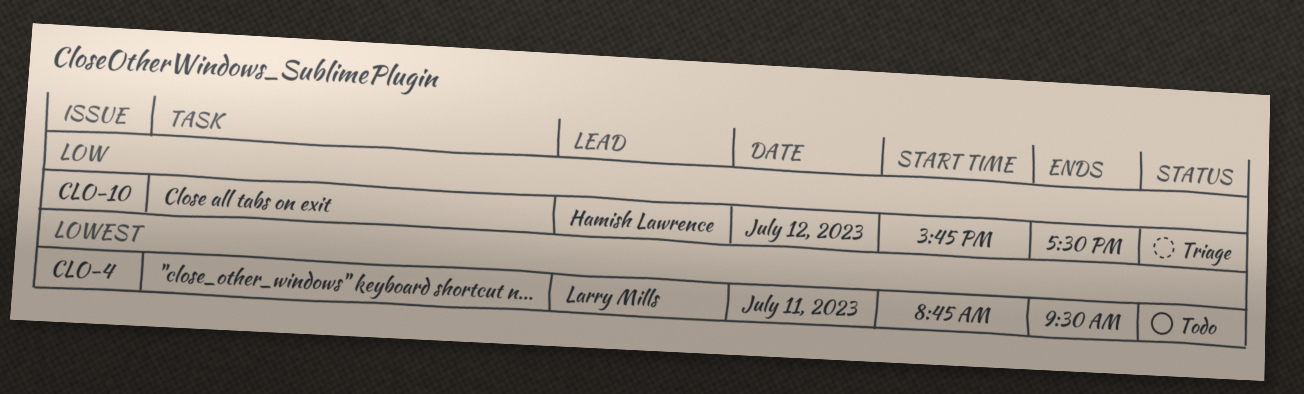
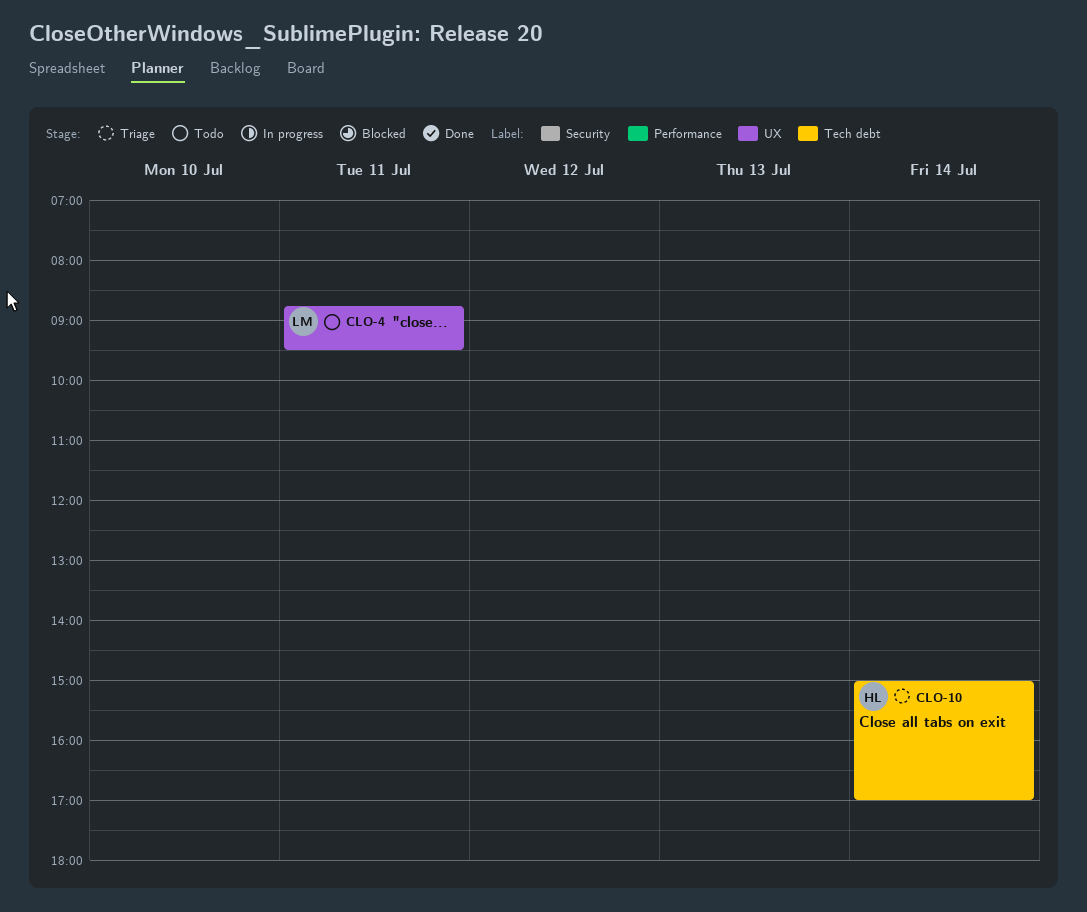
CLO-10, day: Jul 12 -> Jul 14
CLO-10, begins: 15:45 -> 15:00
CLO-10, ends: 17:30 -> 17:00

